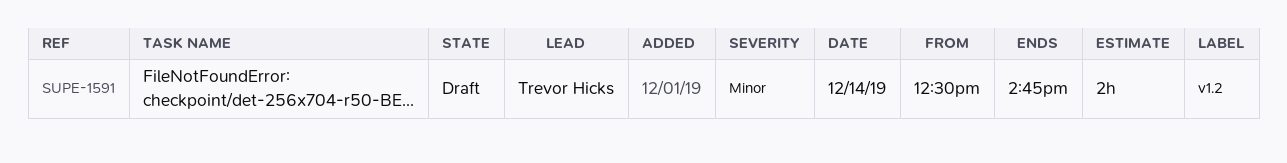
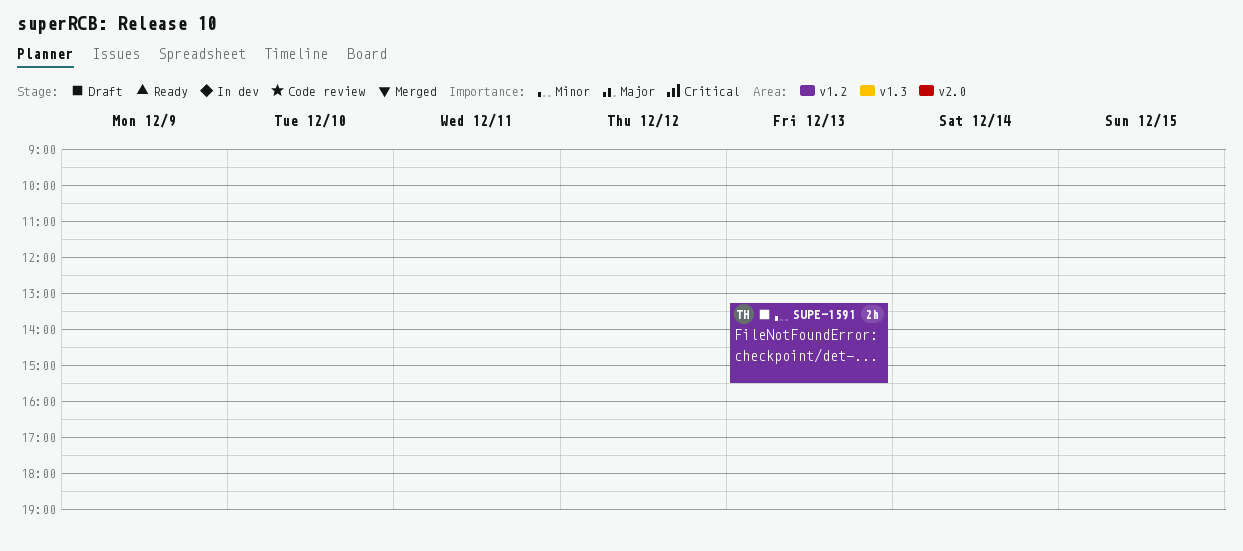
SUPE-1591, day: Dec 14 -> Dec 13
SUPE-1591, begins: 12:30 -> 13:15
SUPE-1591, ends: 14:45 -> 15:30

